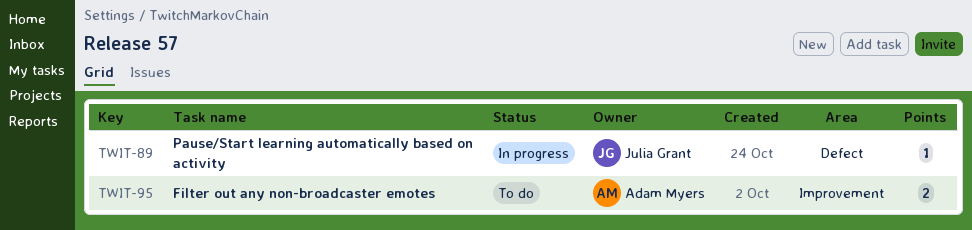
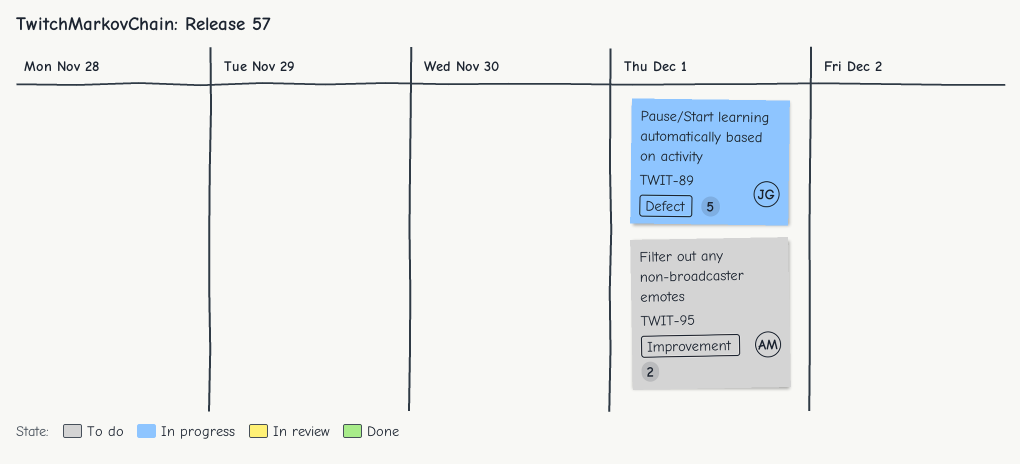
TWIT-89, estimate: 1 -> 5

